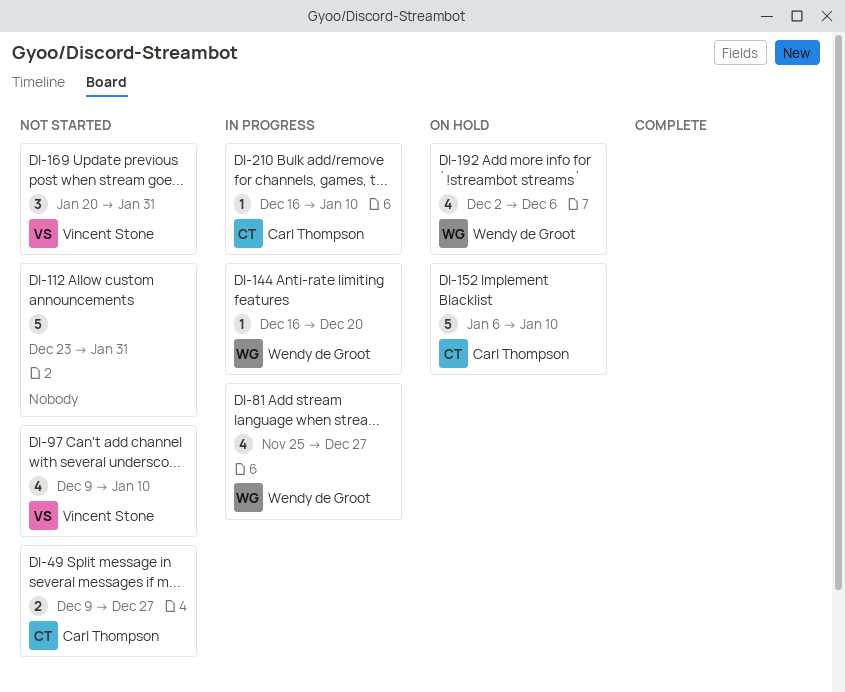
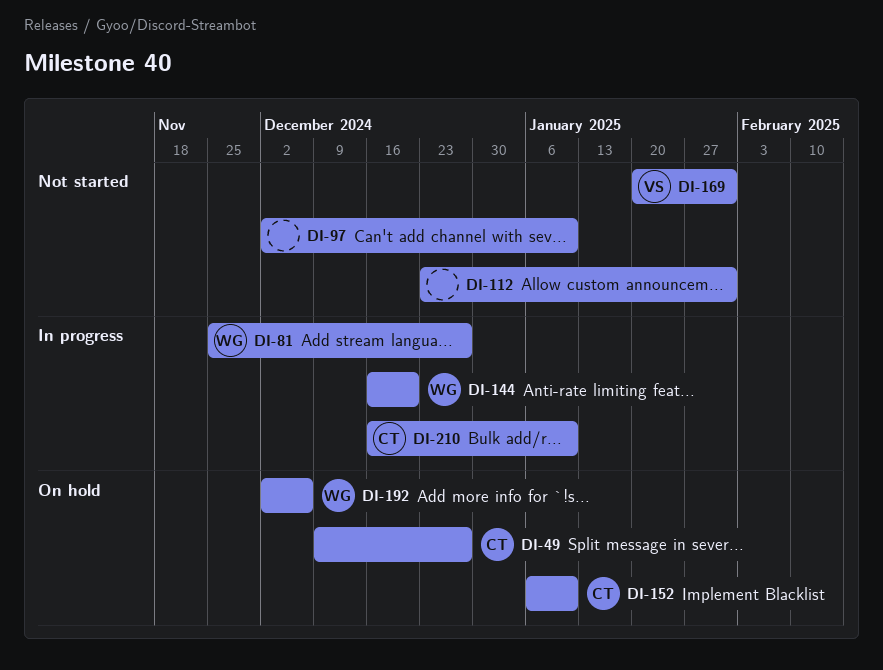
DI-49, status: Not started -> On hold
DI-97, owner: Vincent Stone -> none
DI-97, start: Dec 9 -> Dec 2

